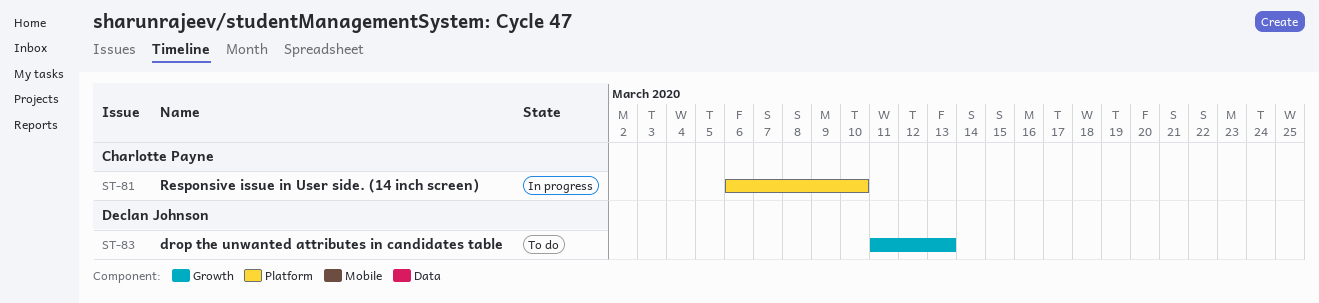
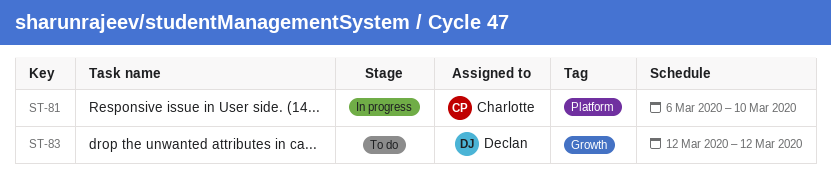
ST-83, start: Mar 11 -> Mar 12
ST-83, due: Mar 13 -> Mar 12

